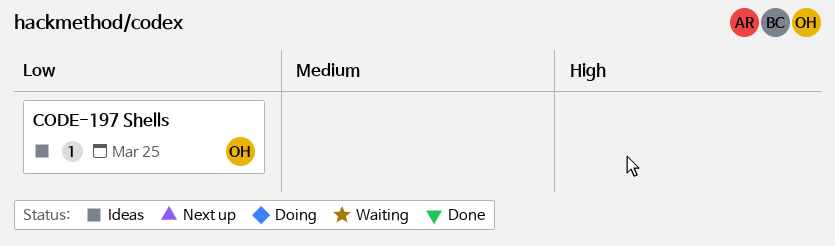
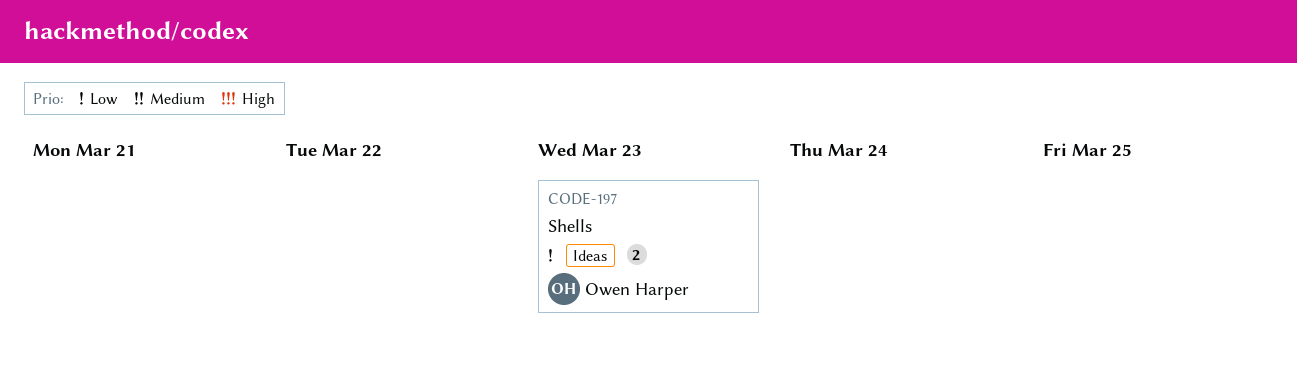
CODE-197, estimate: 1 -> 2
CODE-197, due: Mar 25 -> Mar 23

